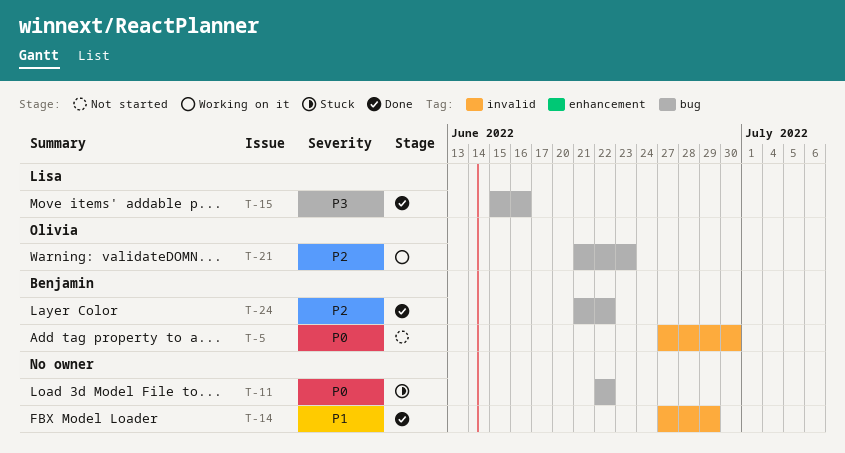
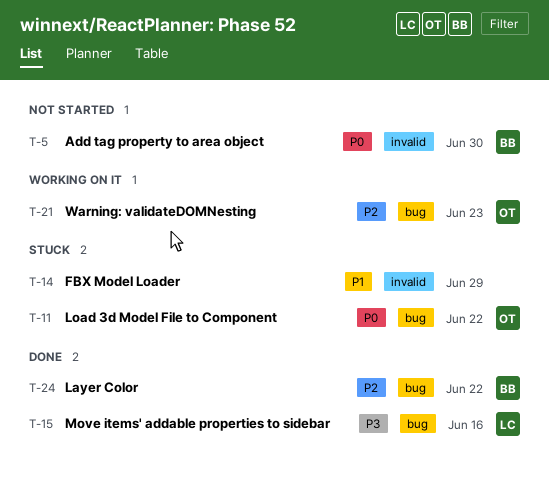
T-11, owner: none -> Olivia
T-14, status: Done -> Stuck

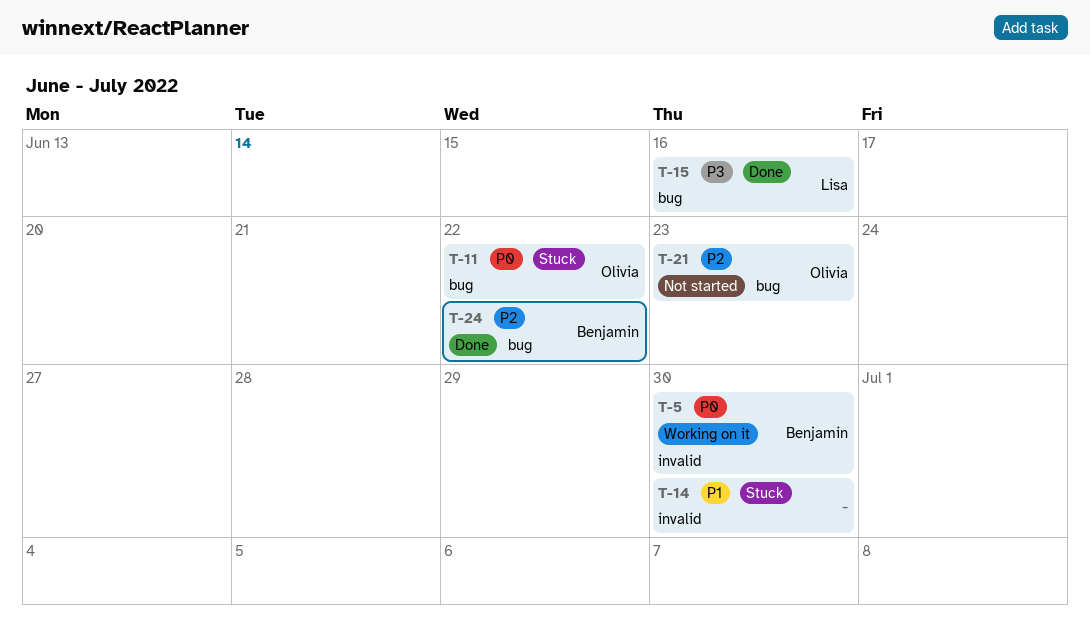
T-5, status: Not started -> Working on it
T-14, due: Jun 29 -> Jun 30
T-21, status: Working on it -> Not started

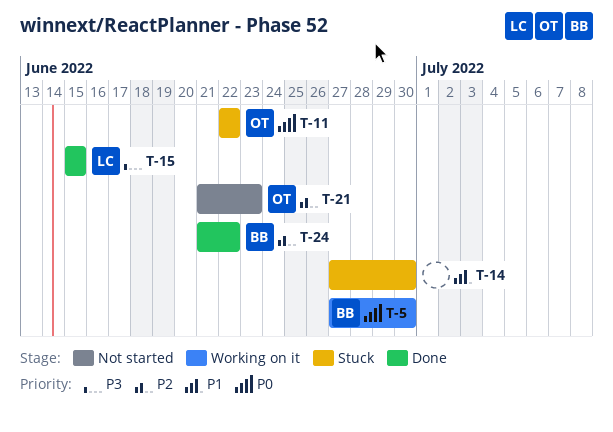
T-15, due: Jun 16 -> Jun 15

